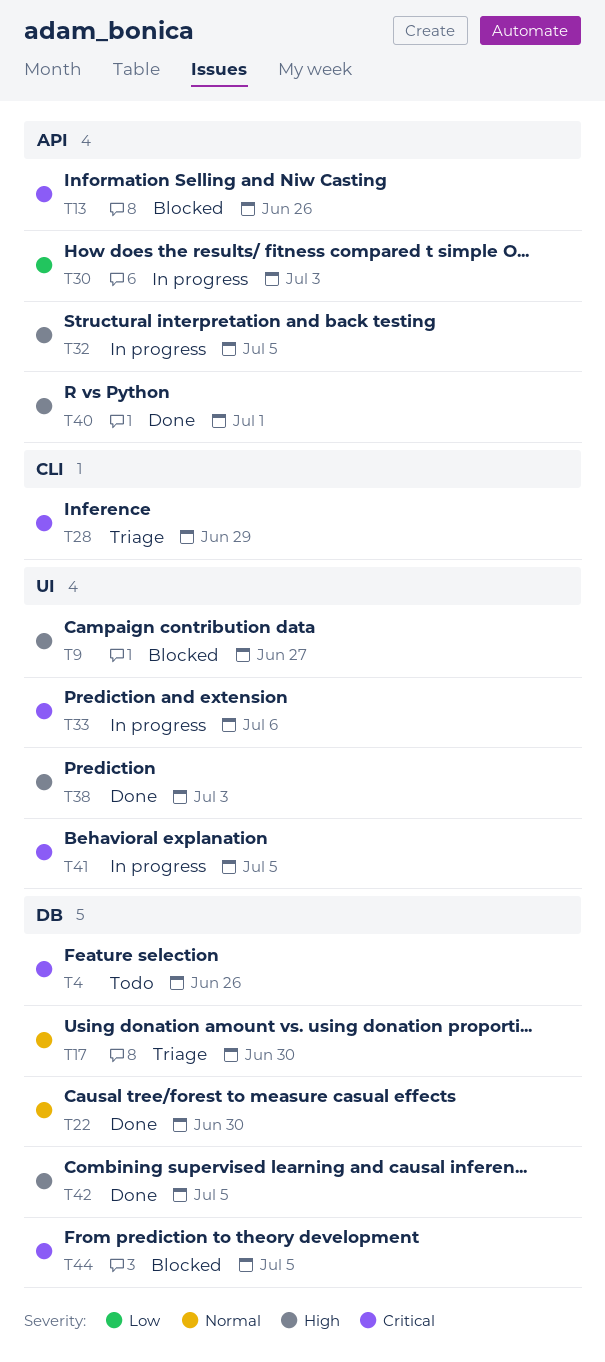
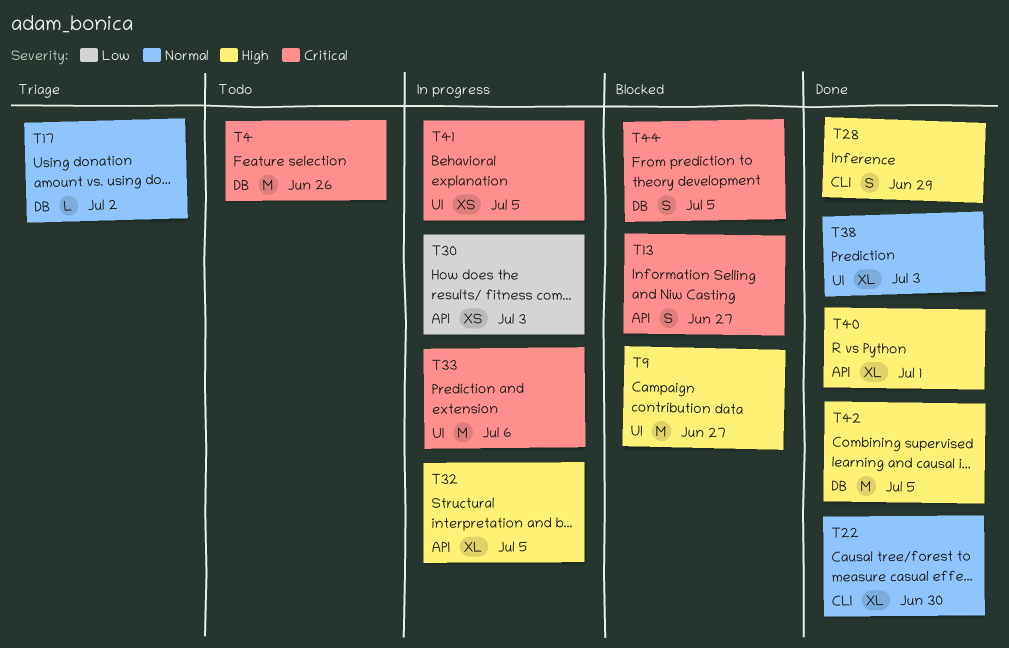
T13, due: Jun 26 -> Jun 27
T17, due: Jun 30 -> Jul 2
T22, label: DB -> CLI
T28, status: Triage -> Done
T28, priority: Critical -> High
T38, priority: High -> Normal

